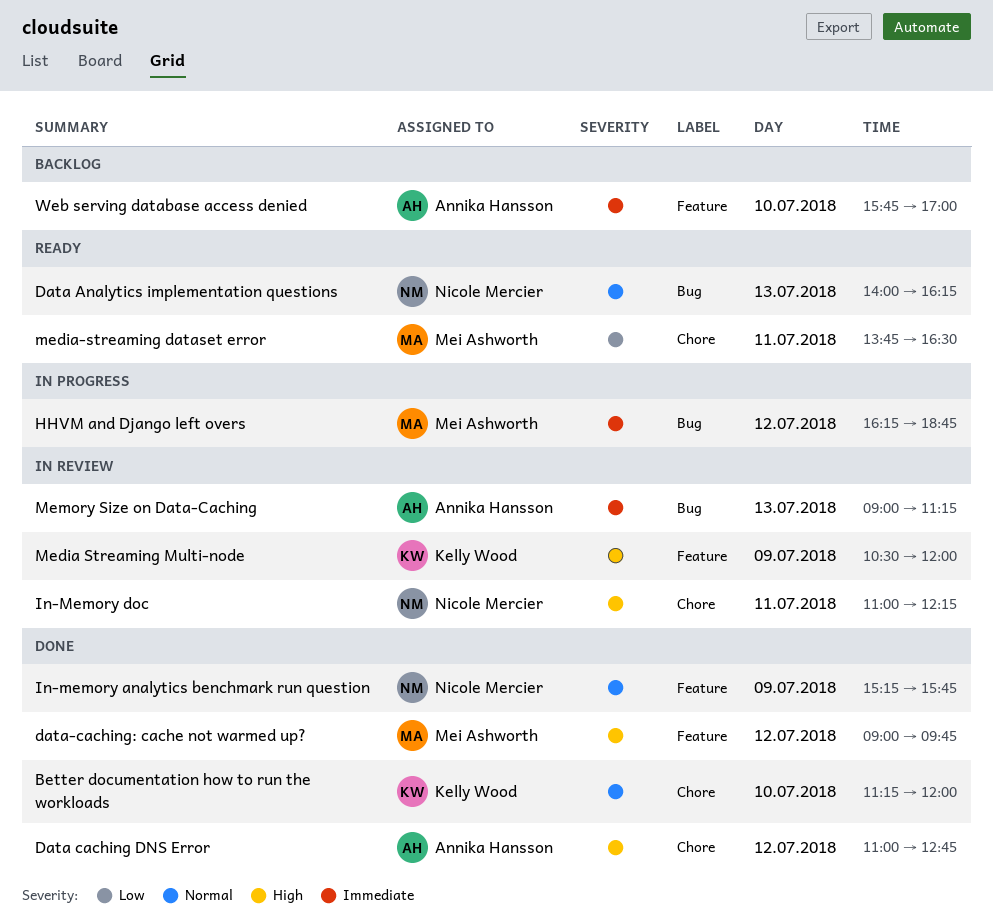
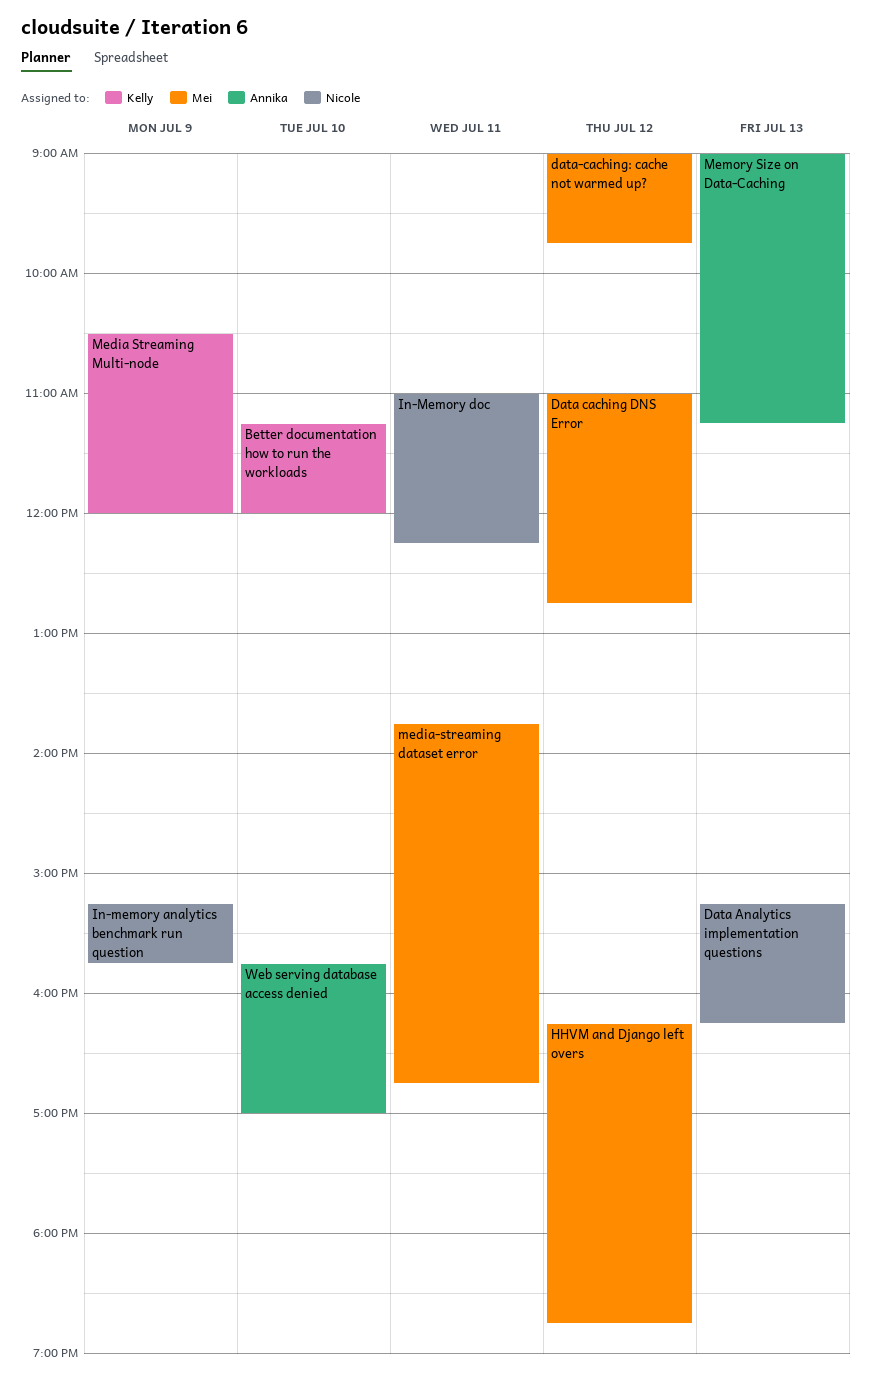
Data Analytics implementation questions, begins: 14:00 -> 15:15
Data caching DNS Error, owner: Annika Hansson -> Mei Ashworth
media-streaming dataset error, ends: 16:30 -> 16:45

